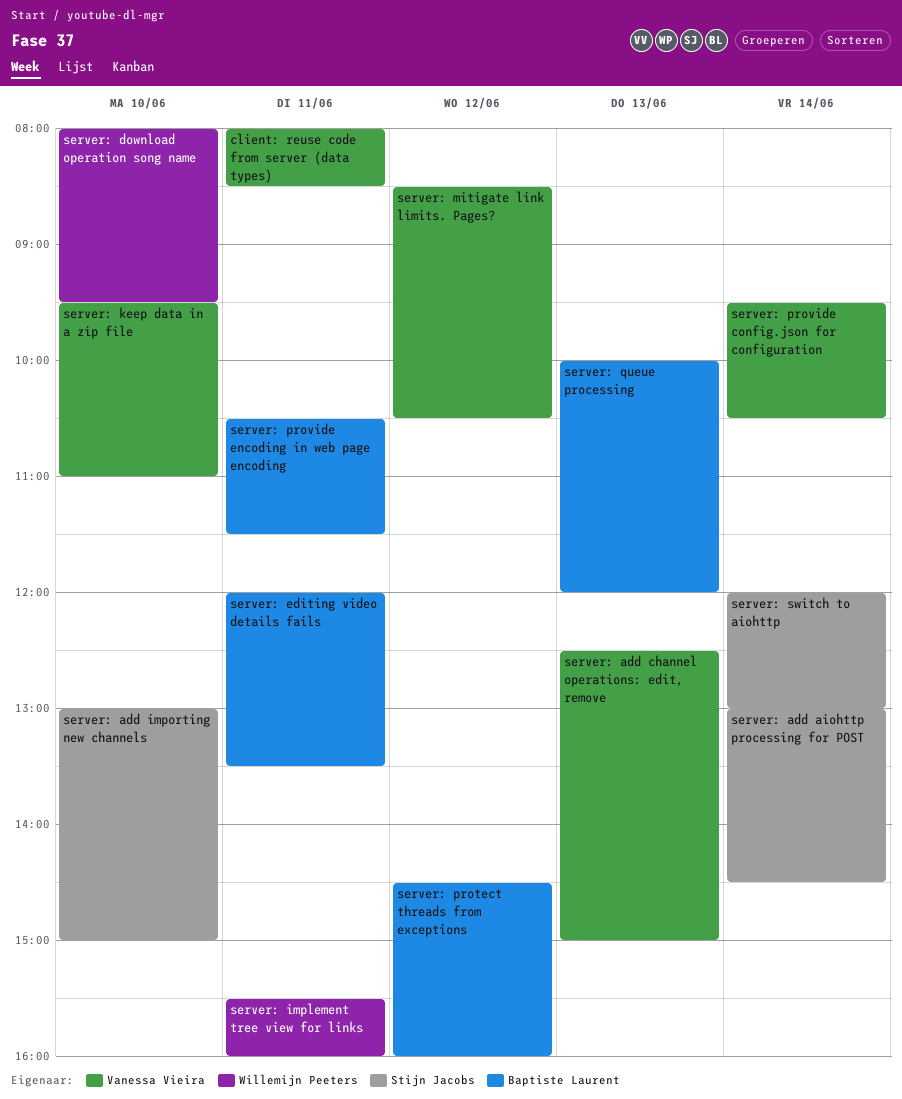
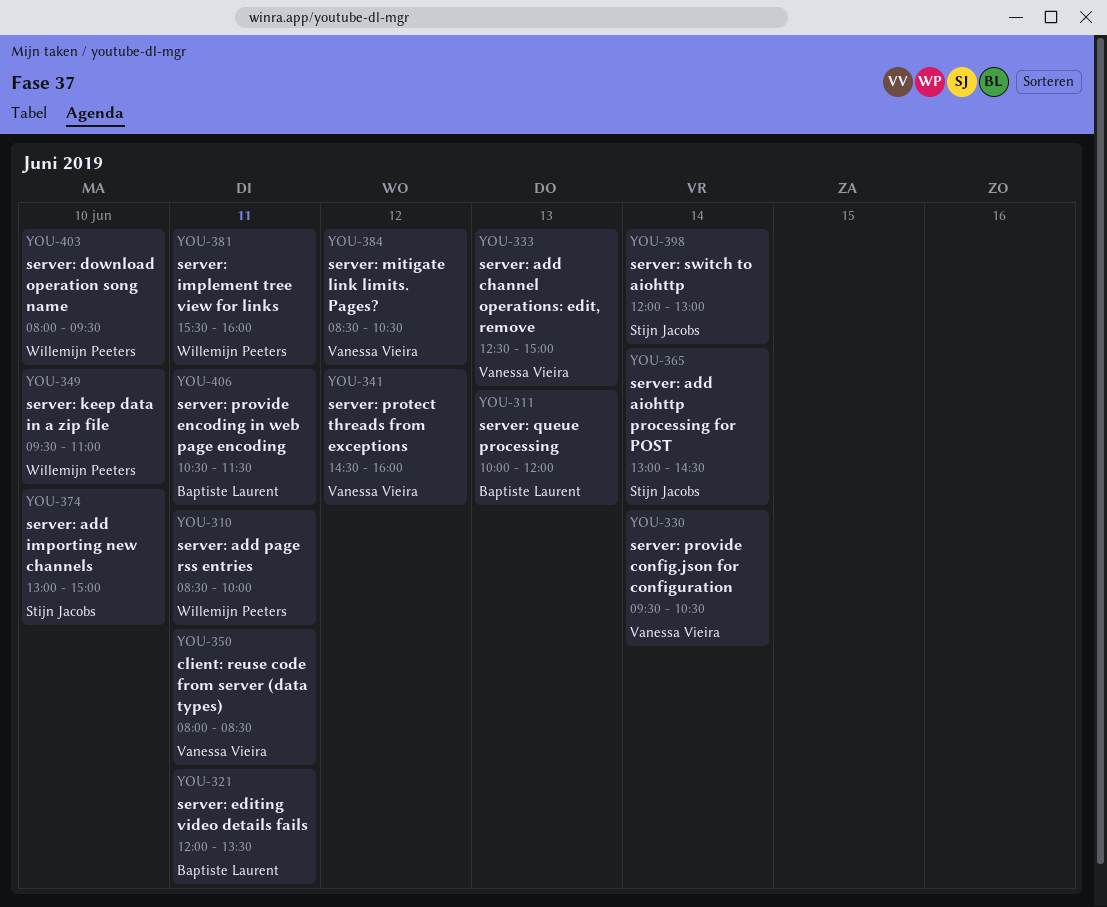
server: add page rss entries: none -> present
server: keep data in a zip file, owner: Vanessa Vieira -> Willemijn Peeters
server: protect threads from exceptions, owner: Baptiste Laurent -> Vanessa Vieira

